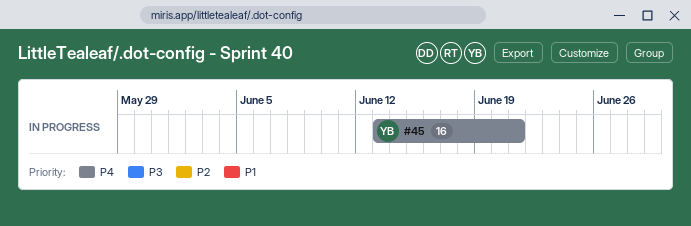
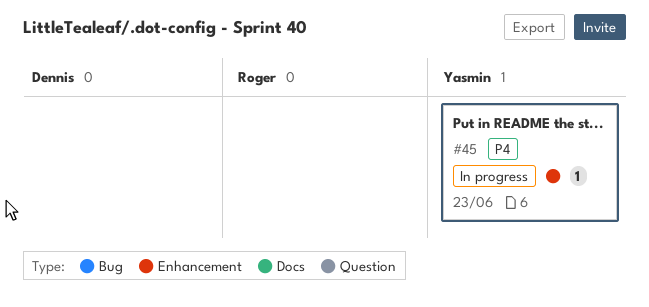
#45, estimate: 16 -> 1
#45, due: Jun 21 -> Jun 23

